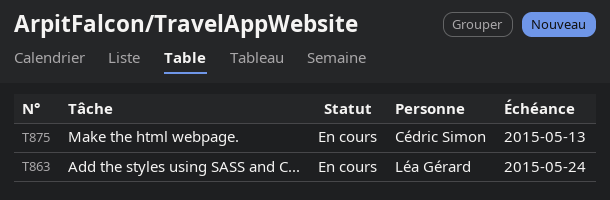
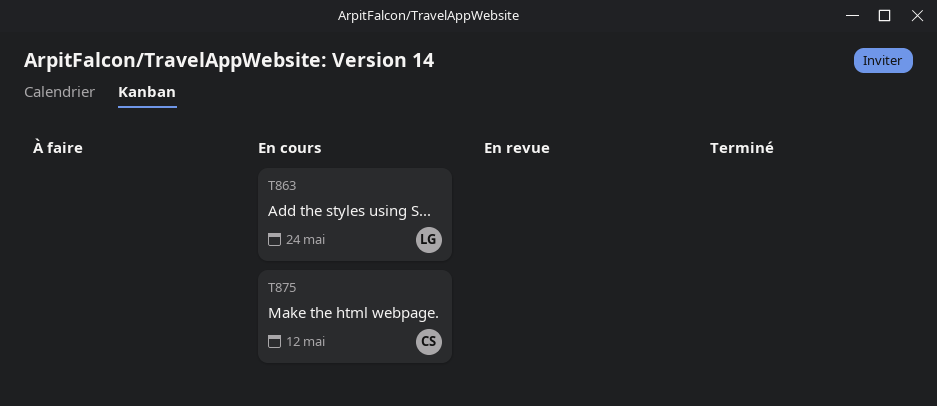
T875, due: May 13 -> May 12

